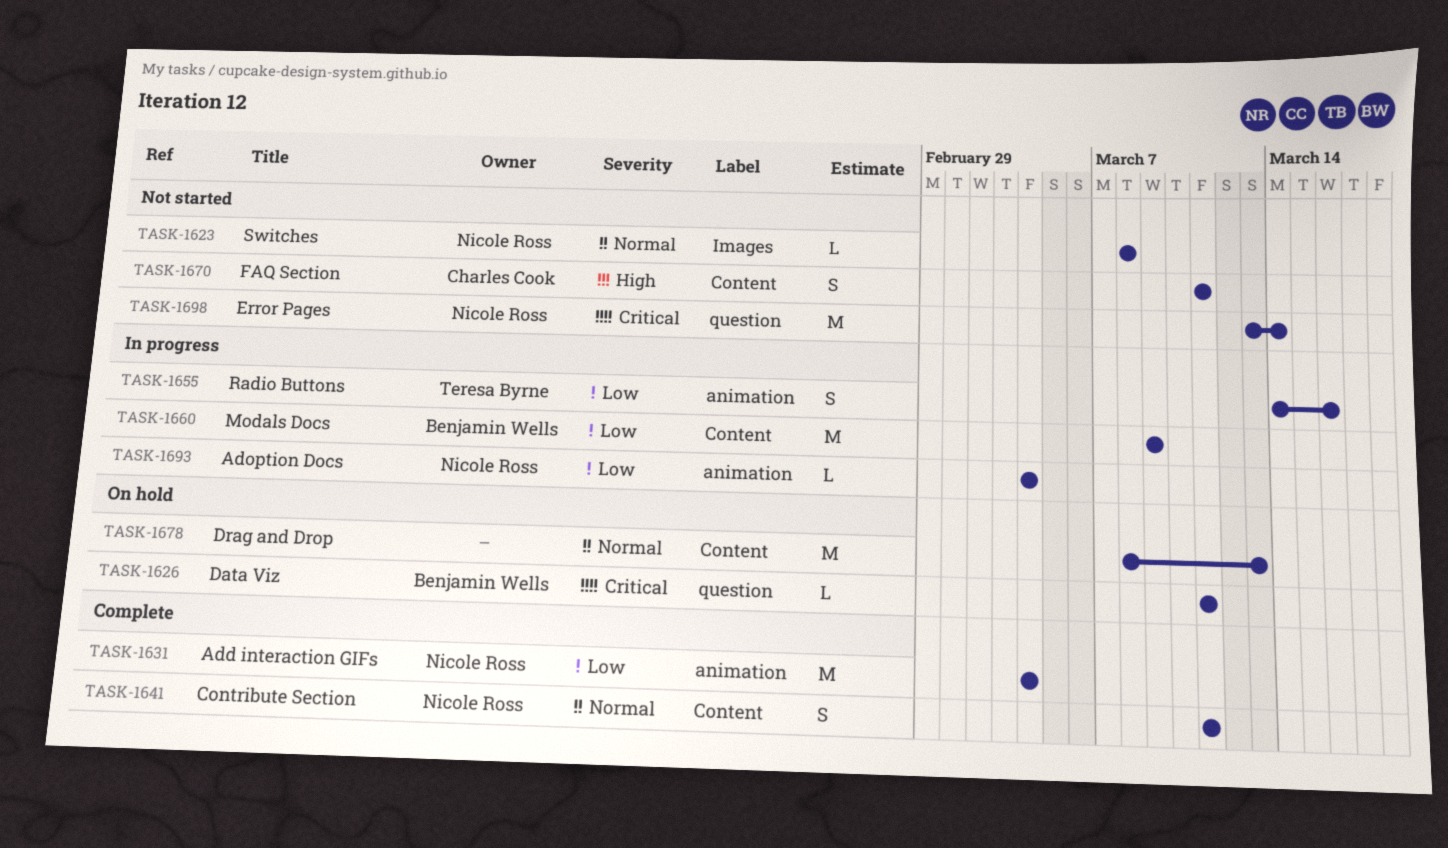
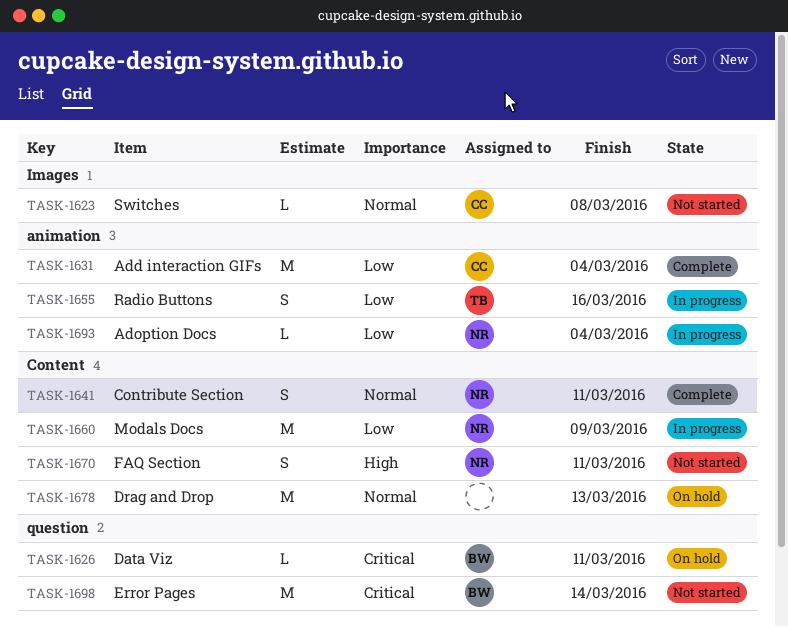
TASK-1623, owner: Nicole Ross -> Charles Cook
TASK-1631, owner: Nicole Ross -> Charles Cook
TASK-1660, owner: Benjamin Wells -> Nicole Ross
TASK-1670, owner: Charles Cook -> Nicole Ross
TASK-1698, owner: Nicole Ross -> Benjamin Wells

